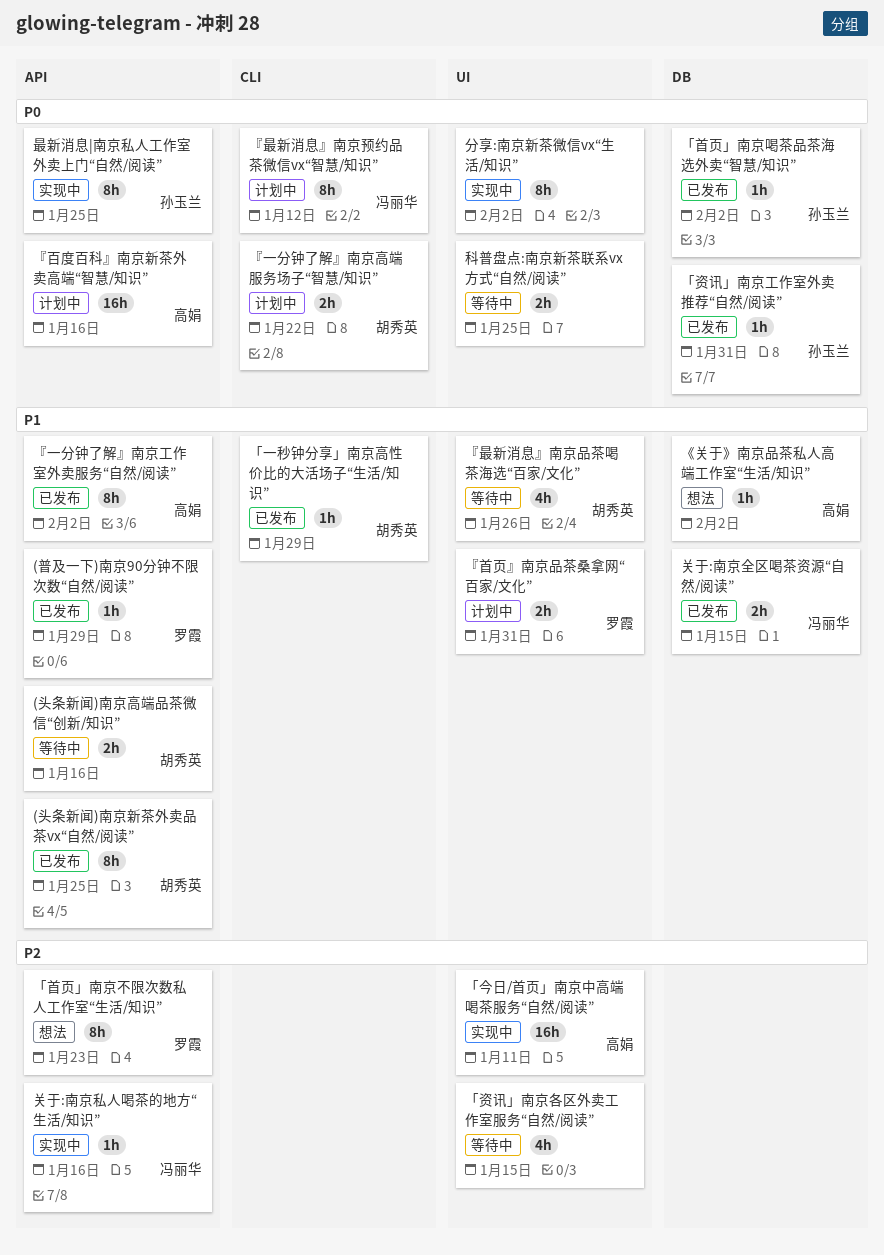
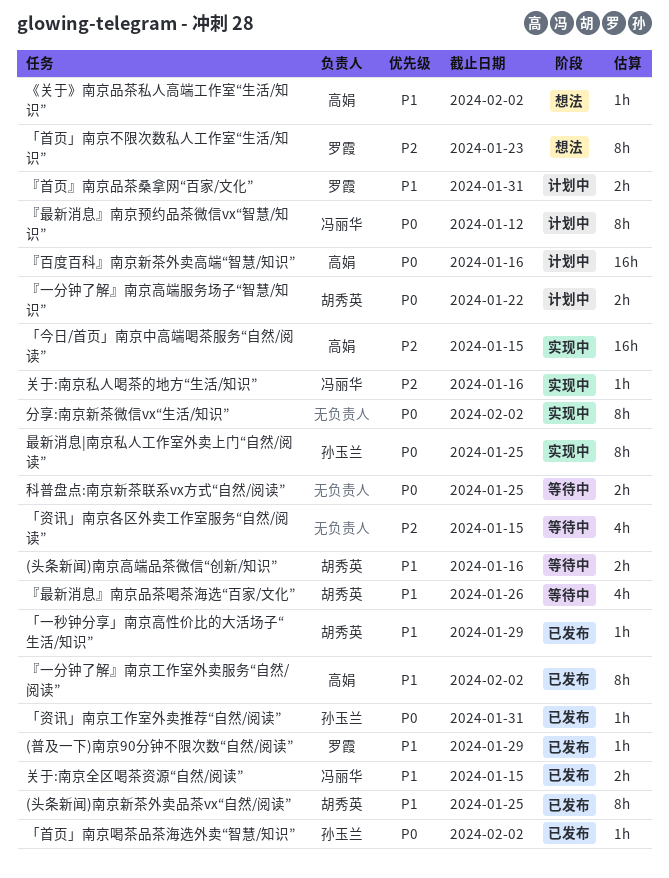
「今日/首页」南京中高端喝茶服务“自然/阅读”, due: Jan 11 -> Jan 15

